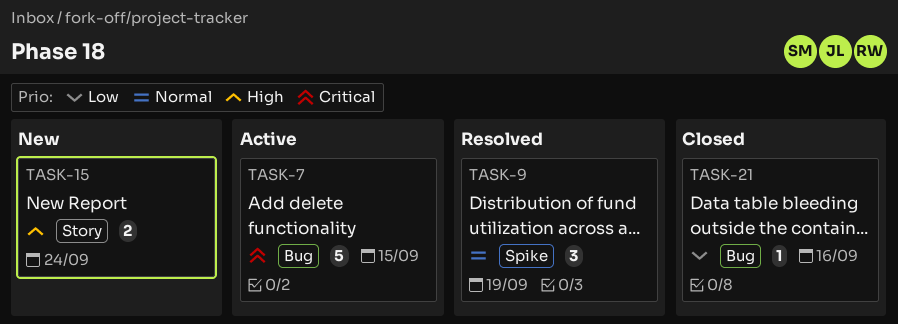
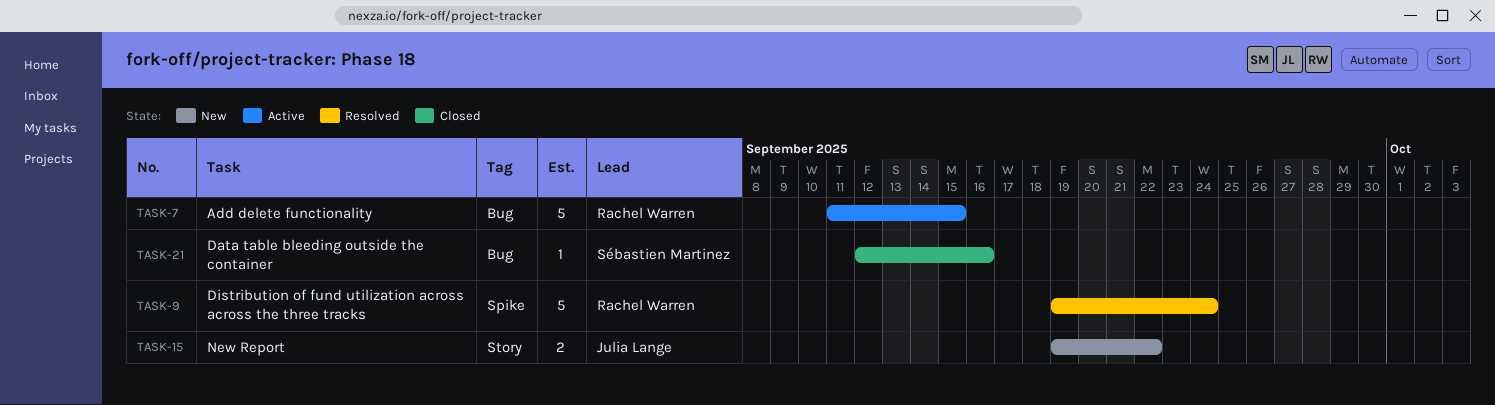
TASK-9, estimate: 3 -> 5
TASK-9, due: Sep 19 -> Sep 24
TASK-15, due: Sep 24 -> Sep 22

